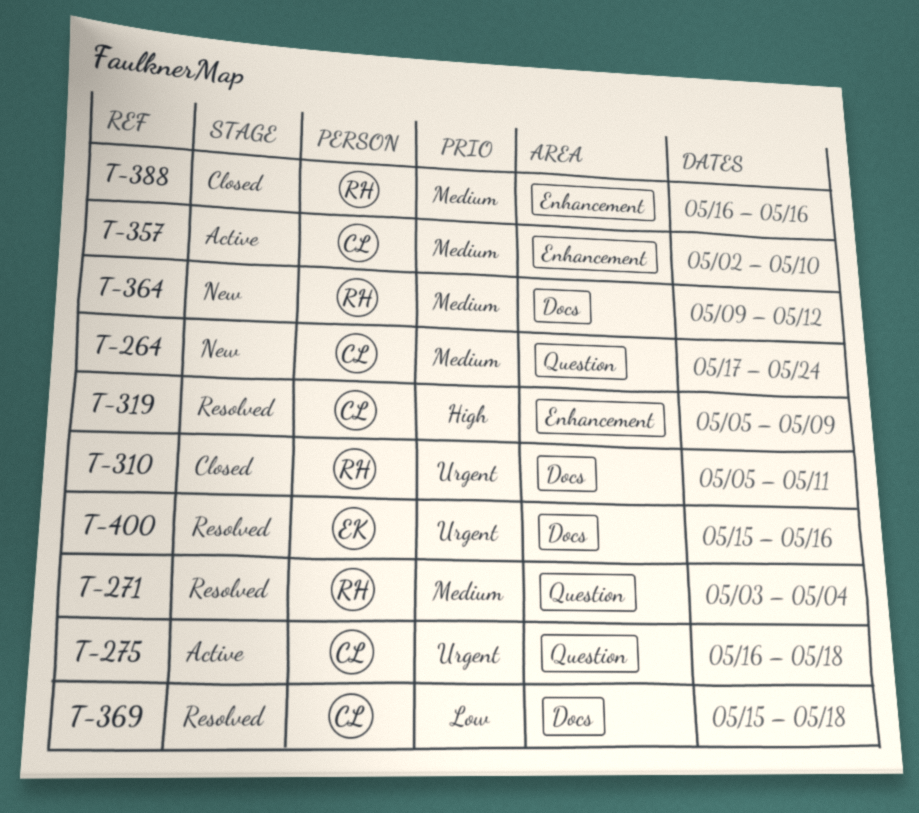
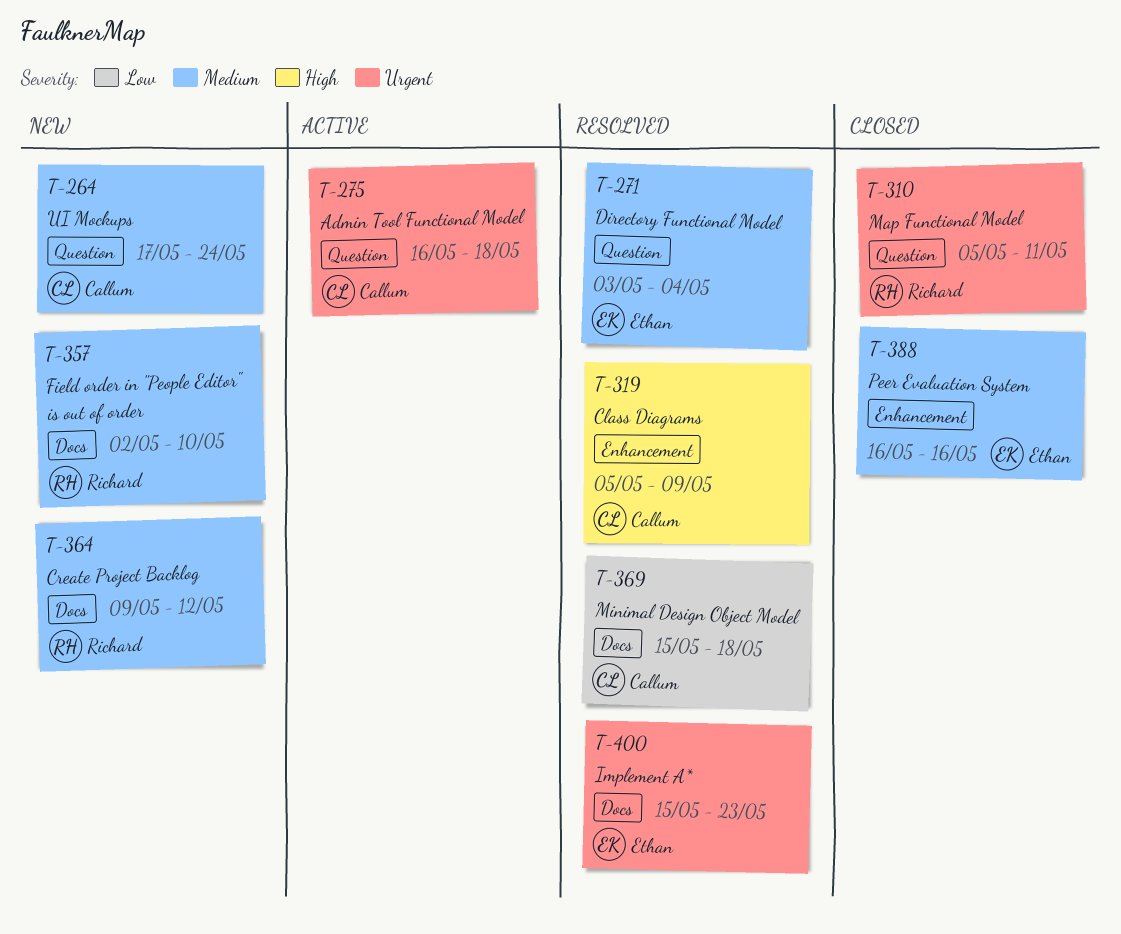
T-271, owner: Richard -> Ethan
T-310, label: Docs -> Question
T-357, status: Active -> New
T-357, owner: Callum -> Richard
T-357, label: Enhancement -> Docs
T-388, owner: Richard -> Ethan
T-400, due: May 16 -> May 23

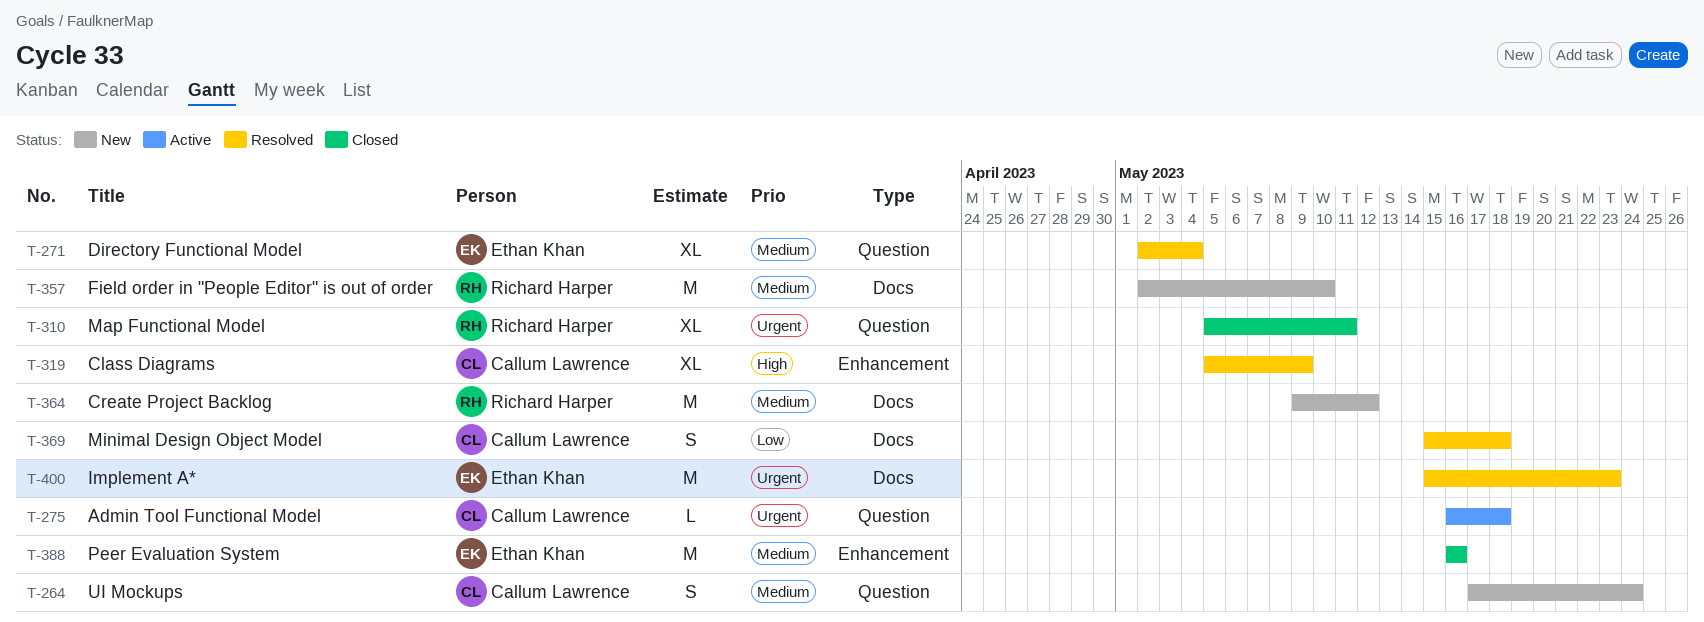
T-271, start: May 3 -> May 2

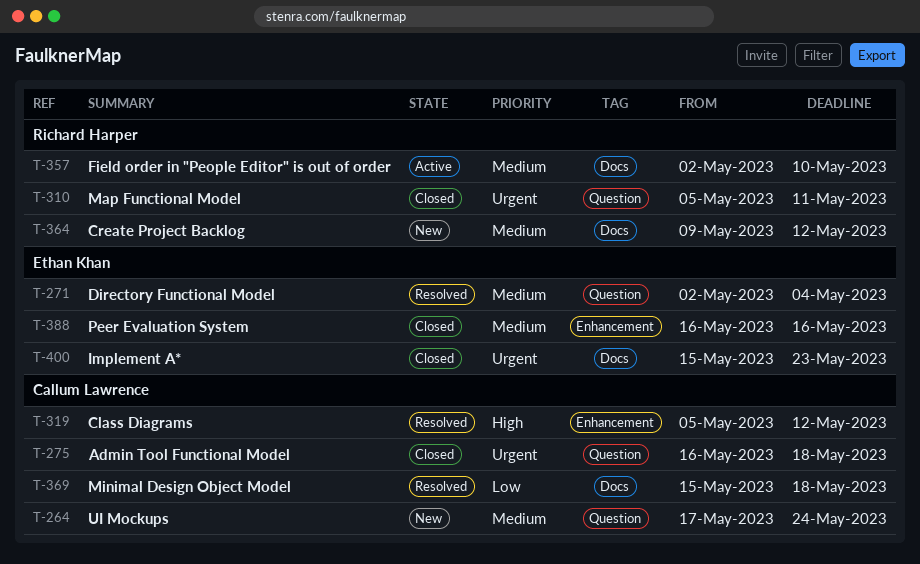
T-275, status: Active -> Closed
T-319, due: May 9 -> May 12
T-357, status: New -> Active
T-400, status: Resolved -> Closed

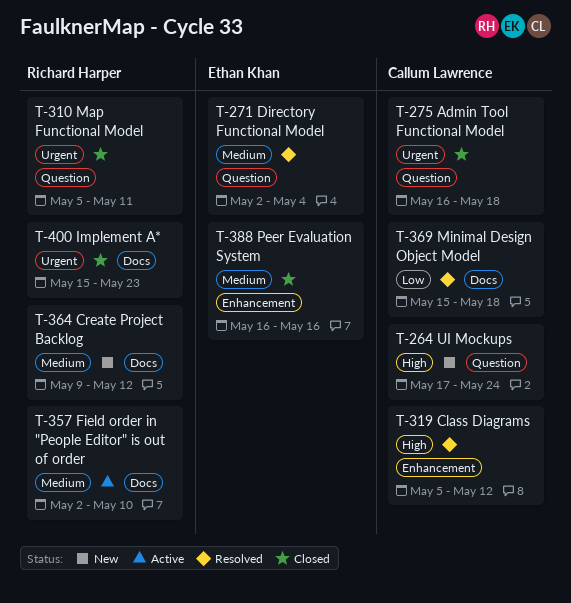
T-264, priority: Medium -> High
T-400, owner: Ethan Khan -> Richard Harper

